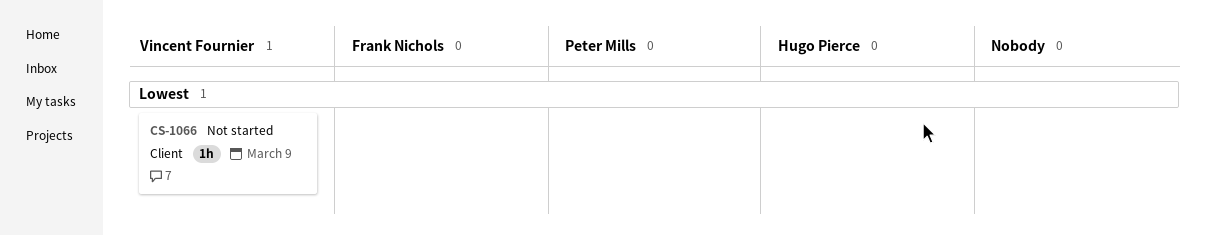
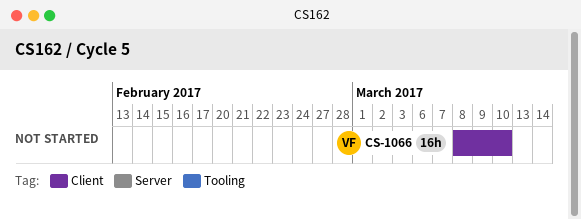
CS-1066, estimate: 1h -> 16h
CS-1066, due: Mar 9 -> Mar 10

